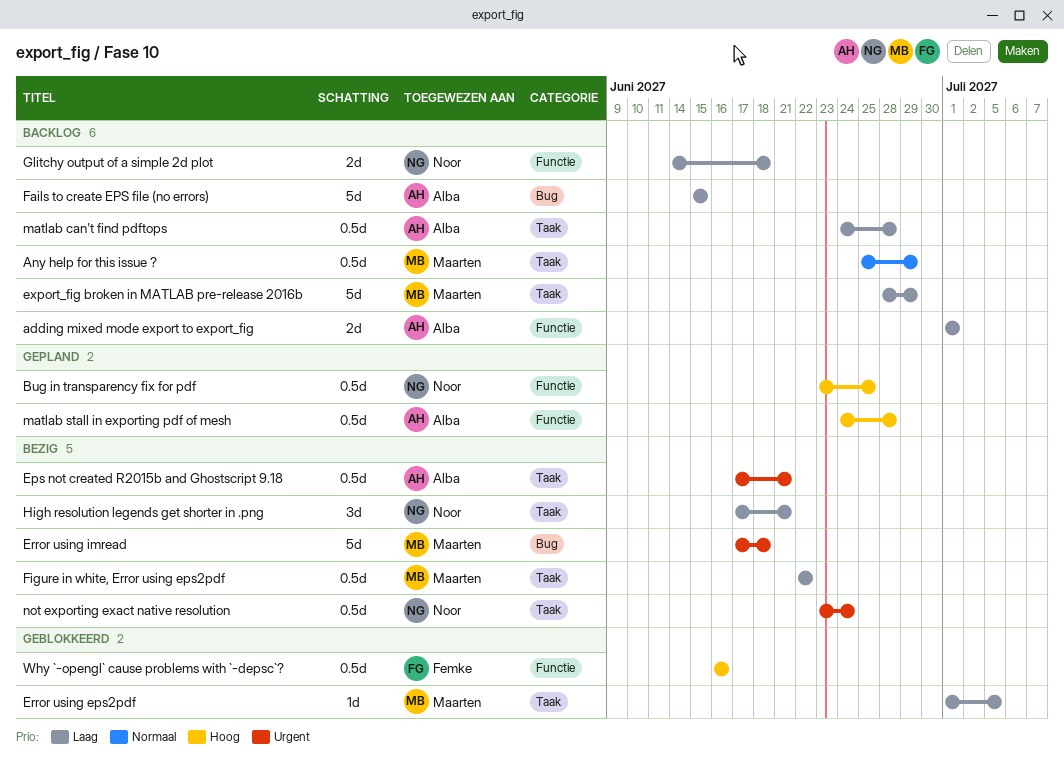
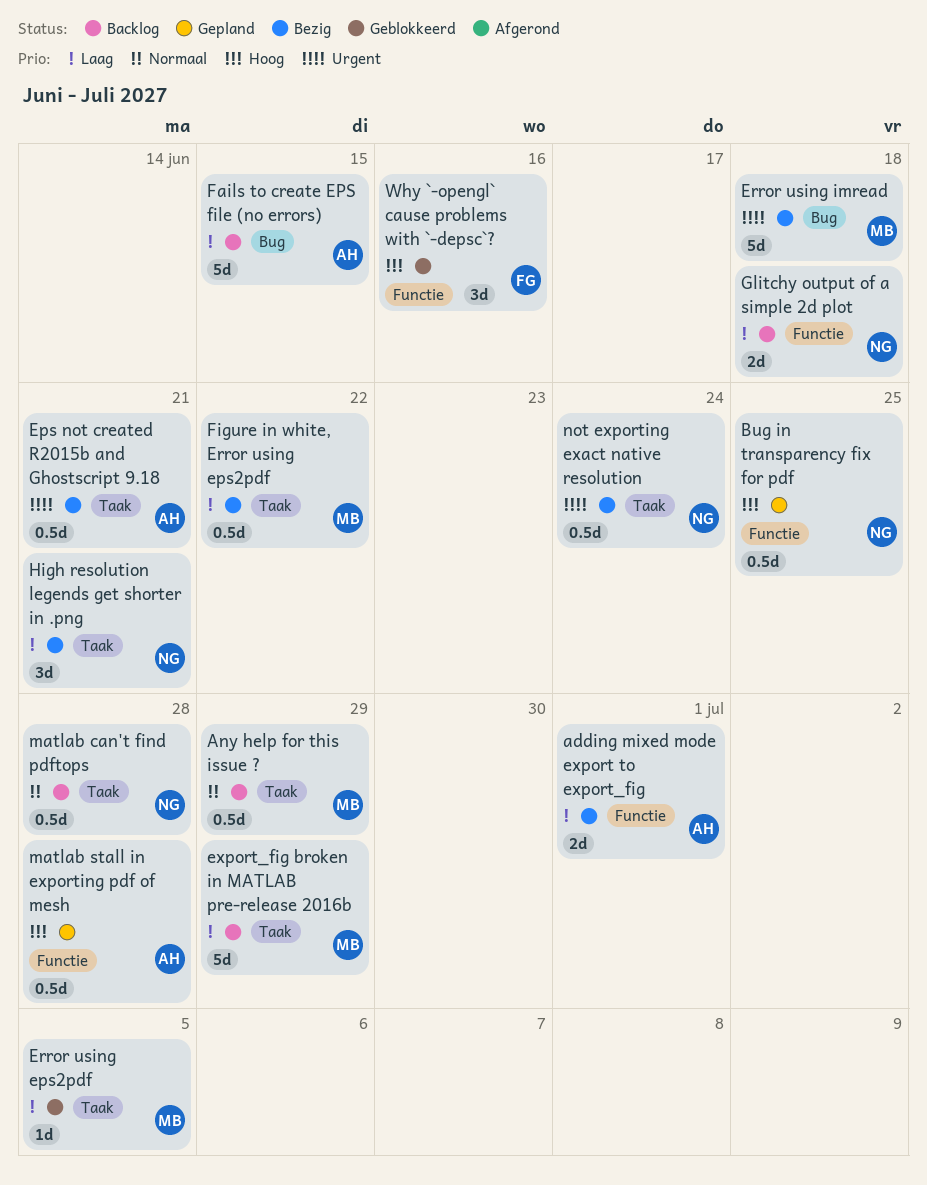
adding mixed mode export to export_fig, status: Backlog -> Bezig
matlab can't find pdftops, owner: Alba -> Noor
matlab can't find pdftops, priority: Laag -> Normaal
Why `-opengl` cause problems with `-depsc`?, estimate: 0.5d -> 3d

